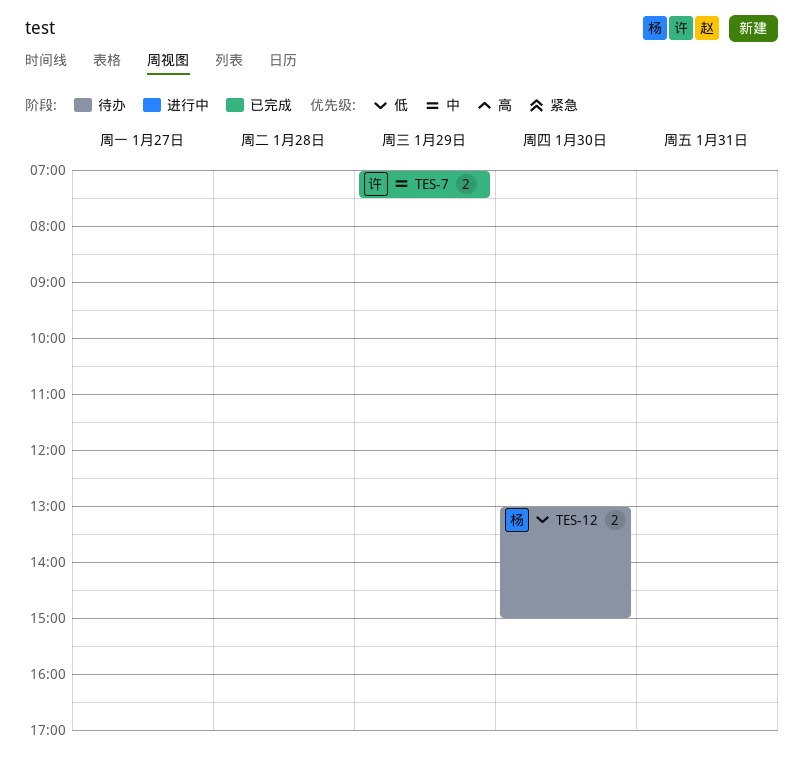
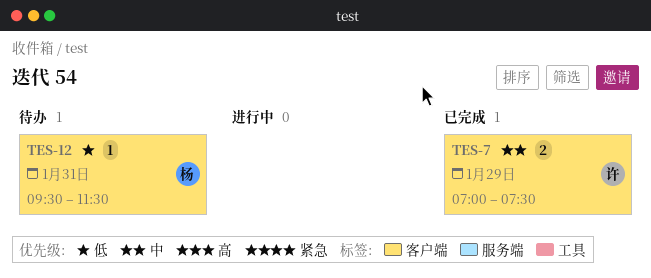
TES-12, estimate: 2 -> 1
TES-12, day: Jan 30 -> Jan 31
TES-12, begins: 13:00 -> 09:30
TES-12, ends: 15:00 -> 11:30

